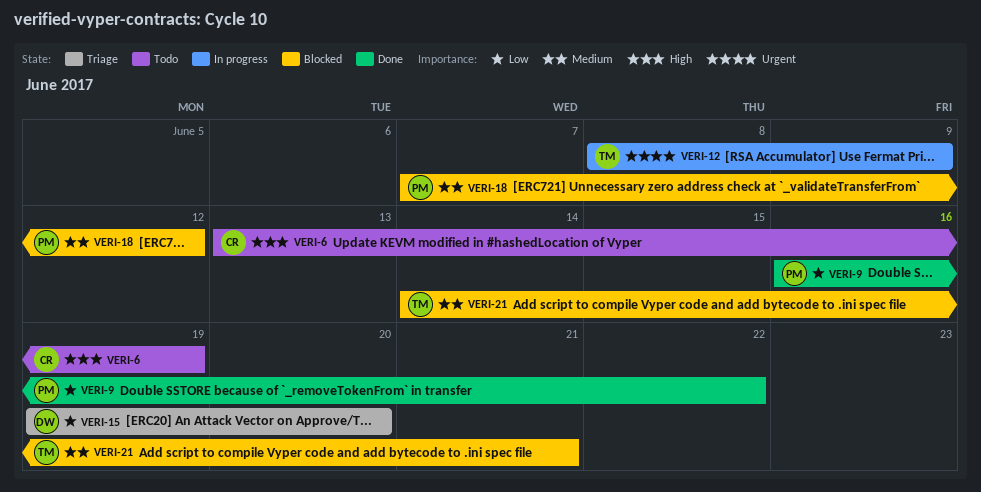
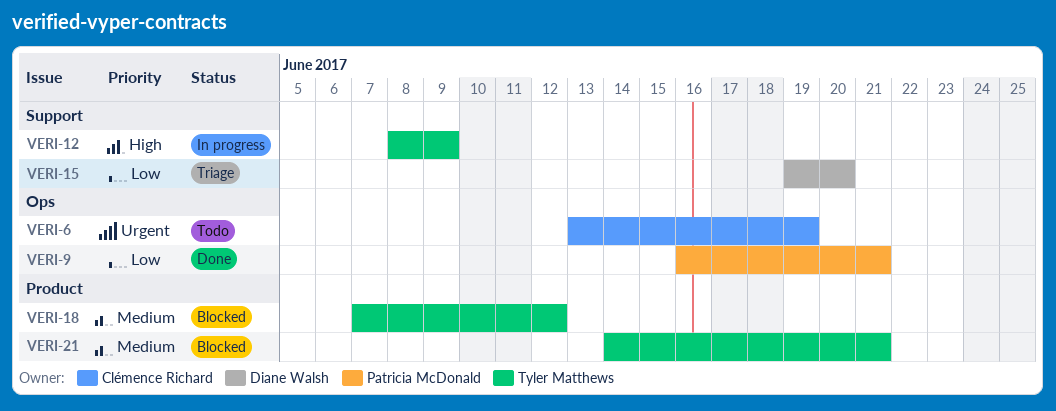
VERI-6, priority: High -> Urgent
VERI-9, due: Jun 22 -> Jun 21
VERI-12, priority: Urgent -> High
VERI-18, owner: Patricia McDonald -> Tyler Matthews

